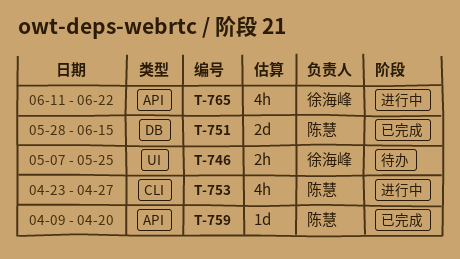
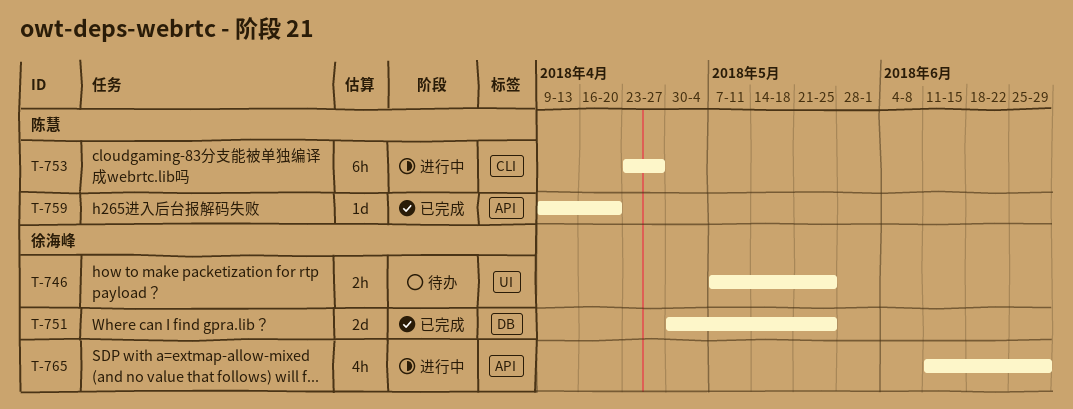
T-751, owner: 陈慧 -> 徐海峰
T-751, start: May 28 -> Apr 30
T-751, due: Jun 15 -> May 25
T-753, estimate: 4h -> 6h
T-765, due: Jun 22 -> Jun 29

